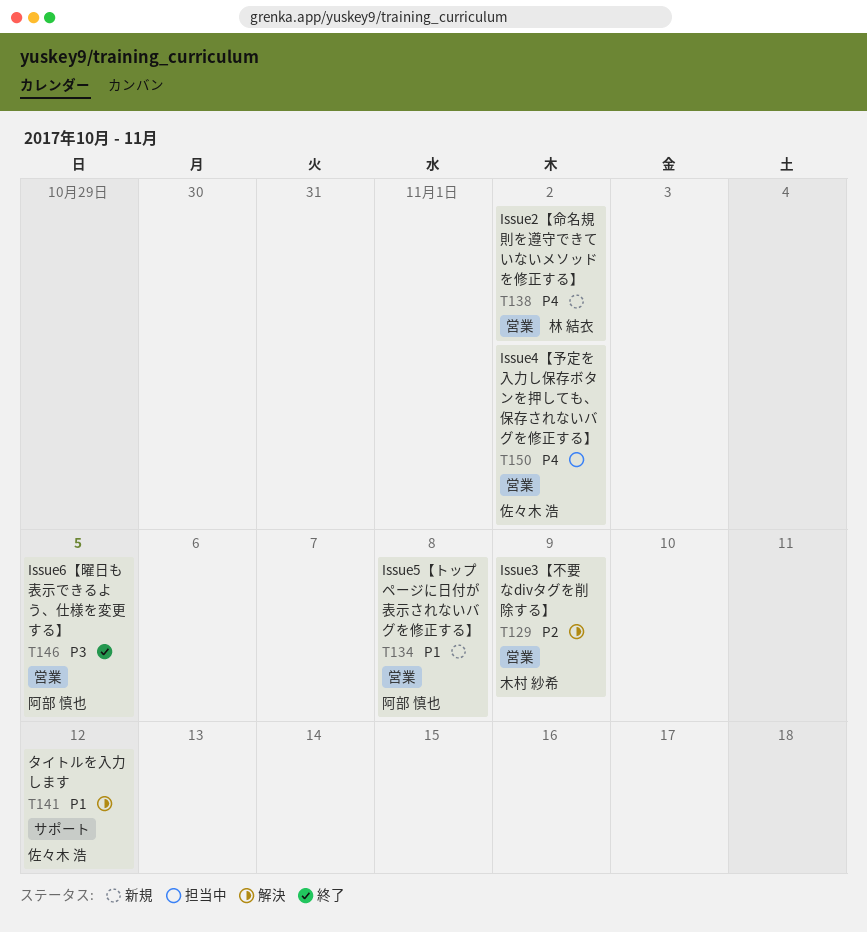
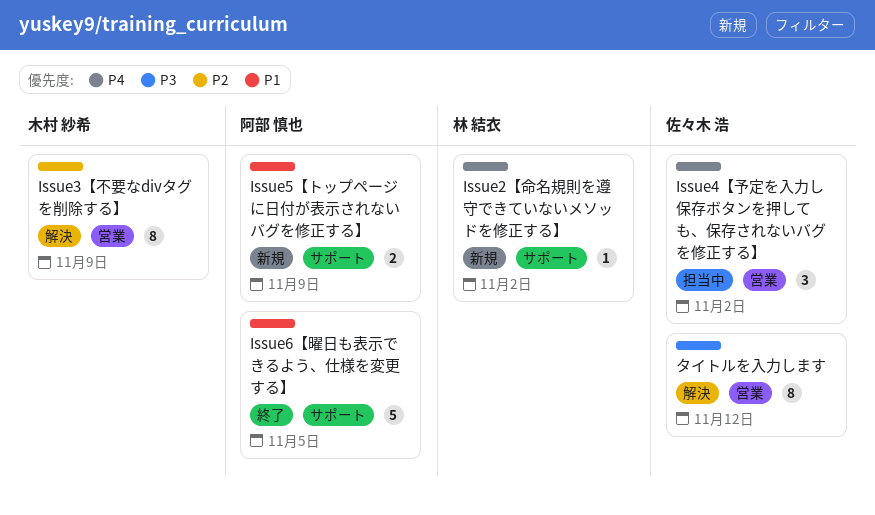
Issue2【命名規則を遵守できていないメソッドを修正する】, label: 営業 -> サポート
Issue5【トップページに日付が表示されないバグを修正する】, label: 営業 -> サポート
Issue5【トップページに日付が表示されないバグを修正する】, due: Nov 8 -> Nov 9
Issue6【曜日も表示できるよう、仕様を変更する】, priority: P3 -> P1
Issue6【曜日も表示できるよう、仕様を変更する】, label: 営業 -> サポート
タイトルを入力します, priority: P1 -> P3
タイトルを入力します, label: サポート -> 営業

